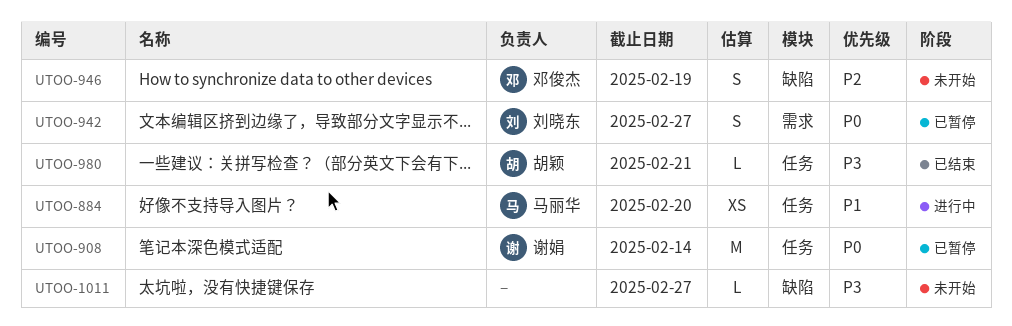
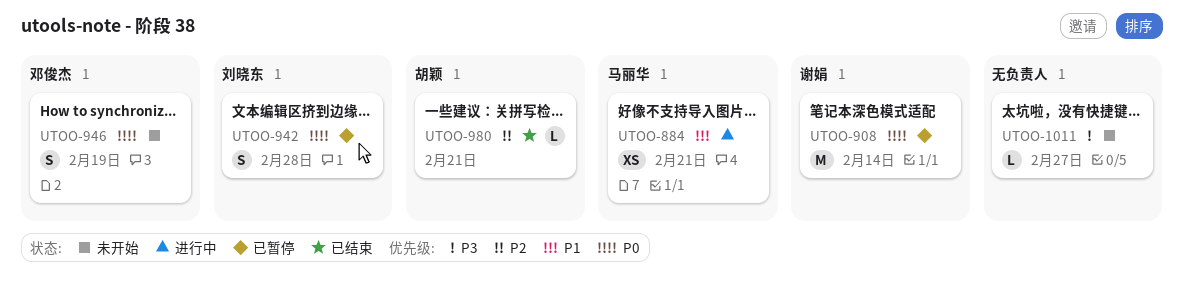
UTOO-884, due: Feb 20 -> Feb 21
UTOO-942, due: Feb 27 -> Feb 28
UTOO-946, priority: P2 -> P0
UTOO-980, priority: P3 -> P2

